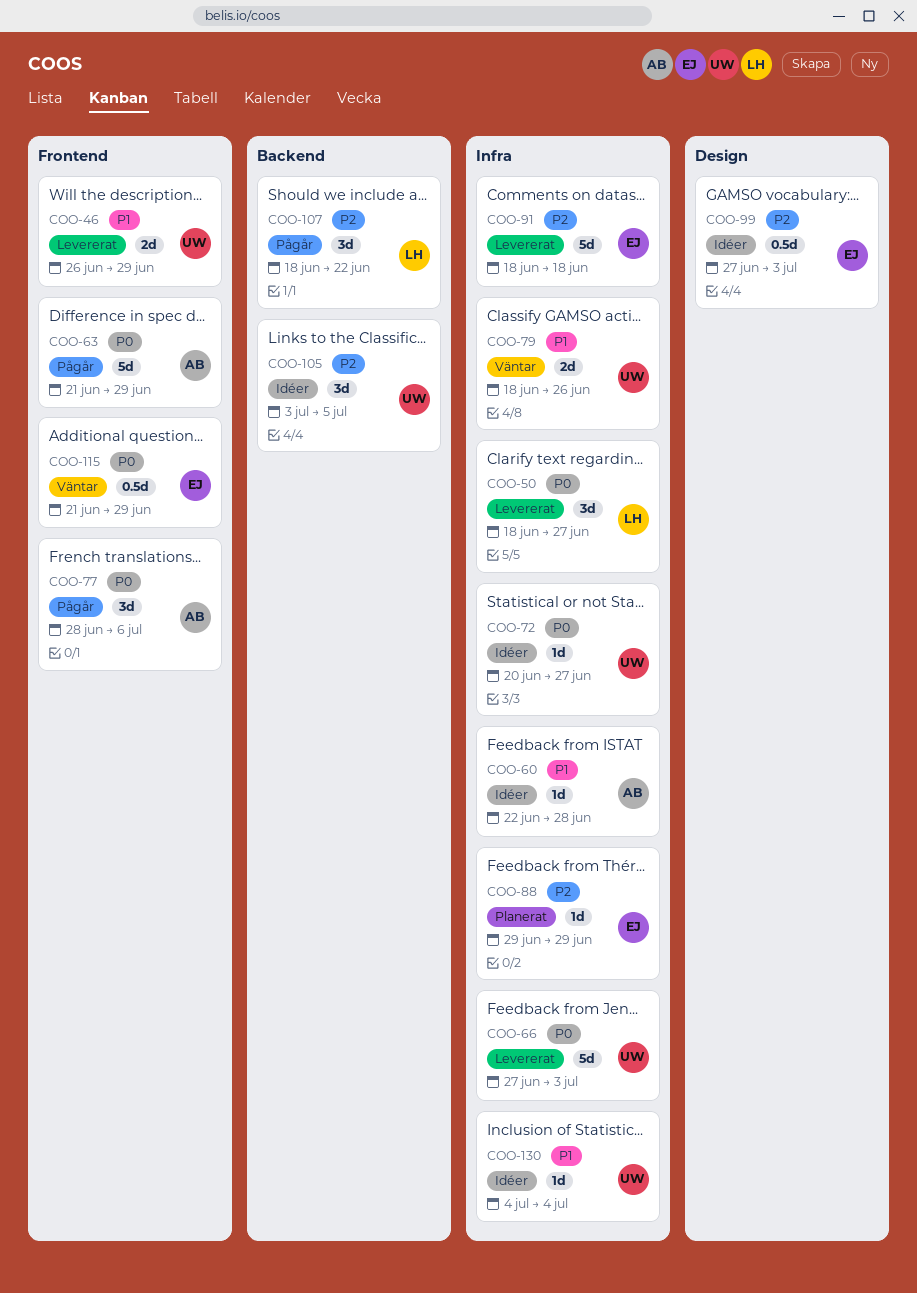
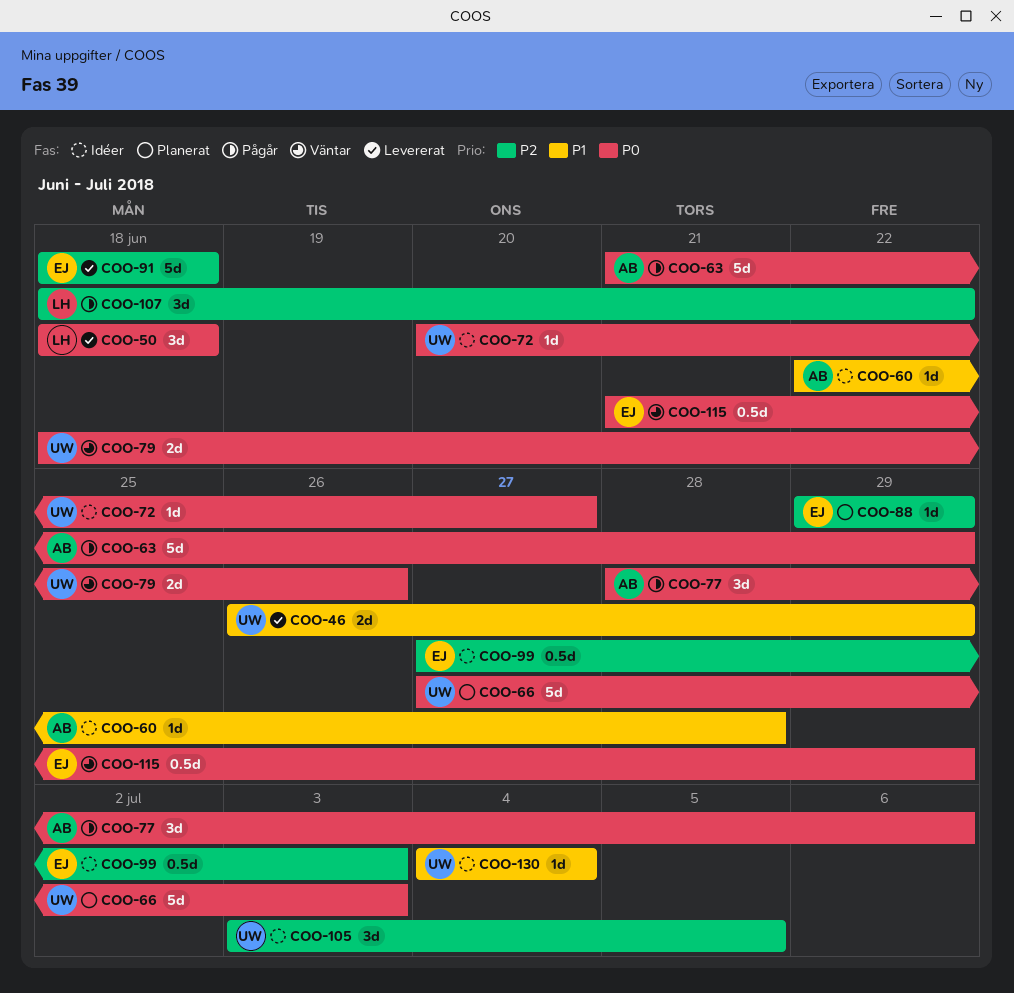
COO-50, due: Jun 27 -> Jun 18
COO-66, status: Levererat -> Planerat
COO-79, priority: P1 -> P0

